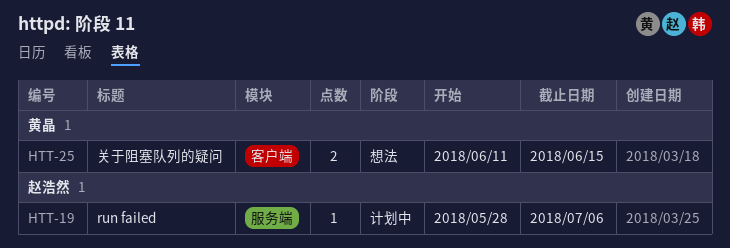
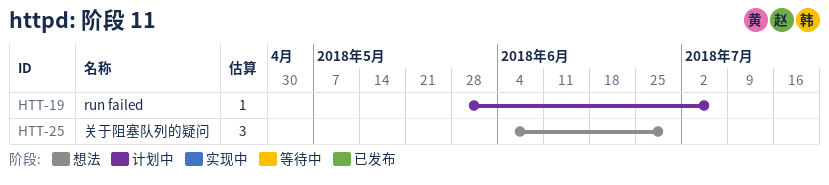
HTT-25, estimate: 2 -> 3
HTT-25, start: Jun 11 -> Jun 4
HTT-25, due: Jun 15 -> Jun 29

